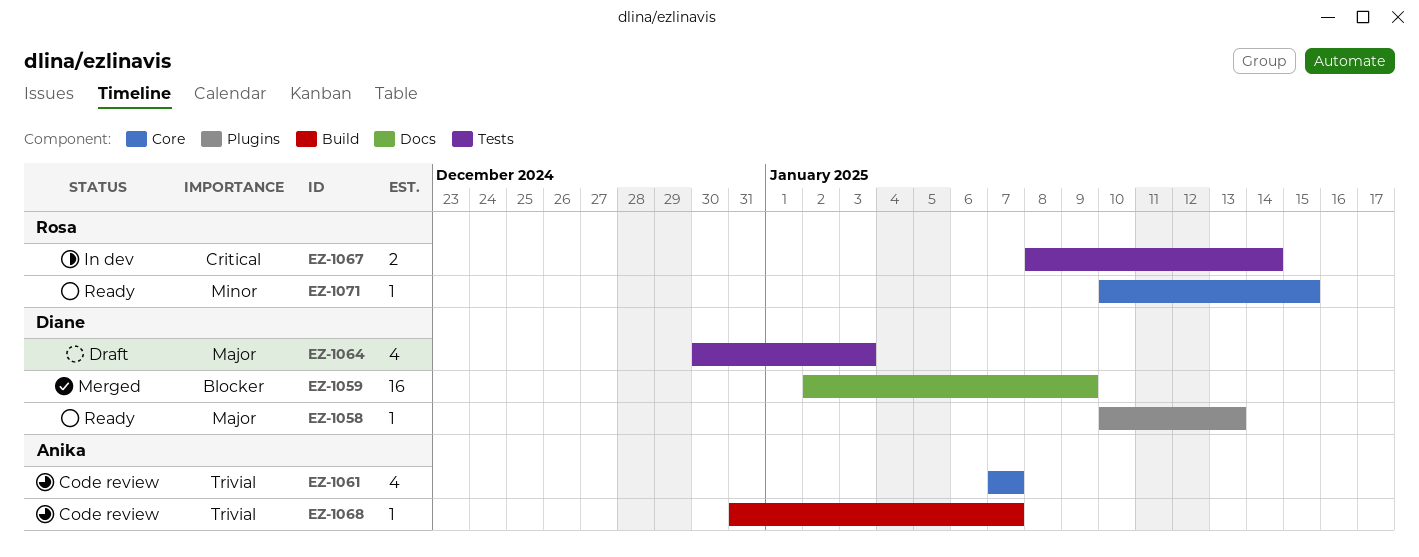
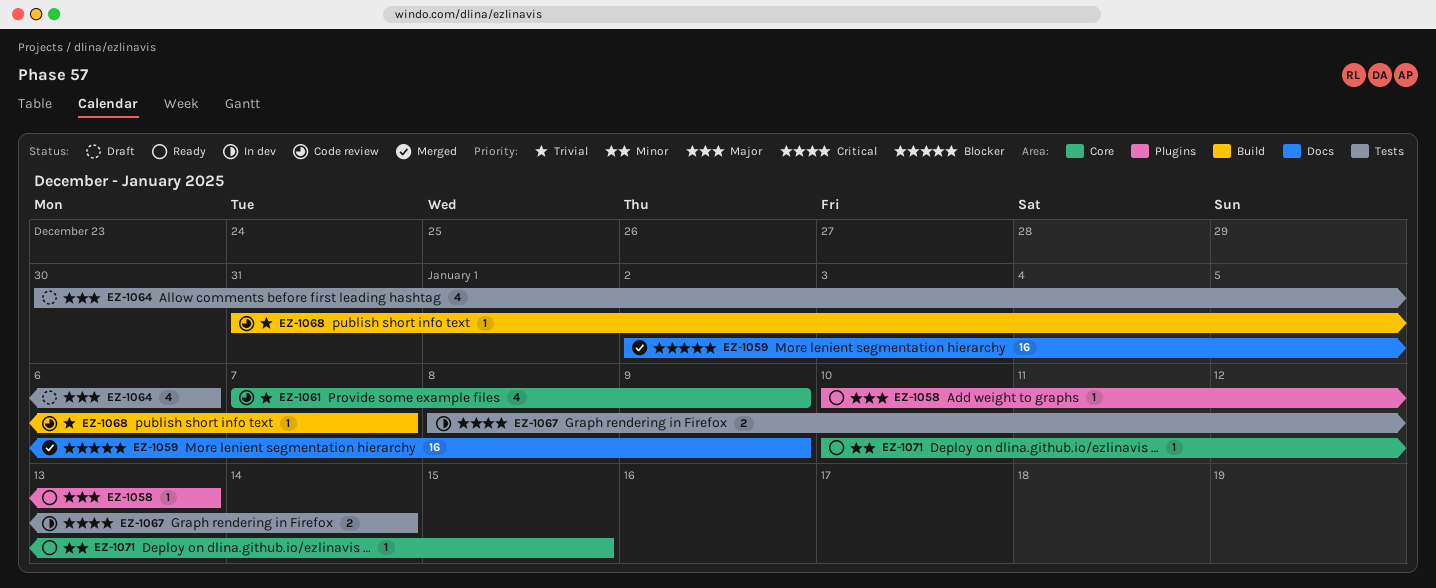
EZ-1061, due: Jan 7 -> Jan 9
EZ-1064, due: Jan 3 -> Jan 6

